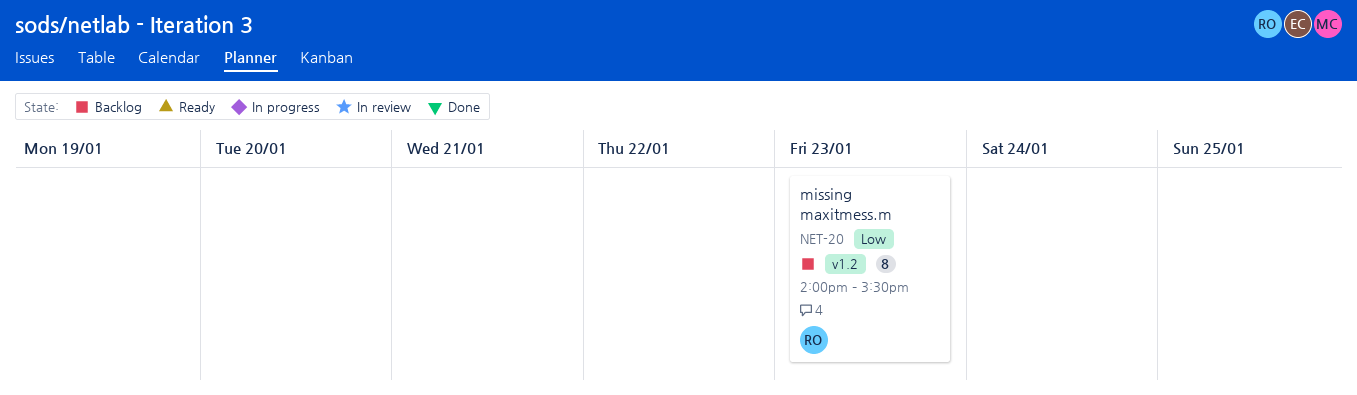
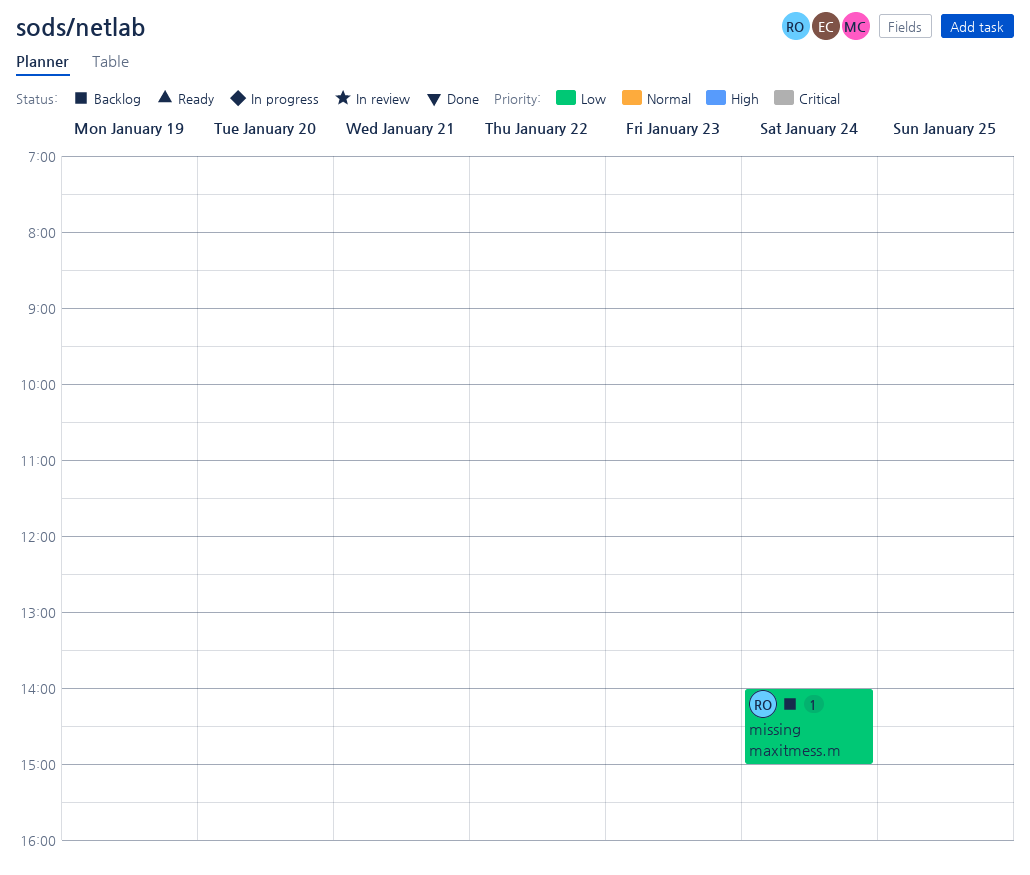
missing maxitmess.m, estimate: 8 -> 1
missing maxitmess.m, day: Jan 23 -> Jan 24
missing maxitmess.m, ends: 15:30 -> 15:00

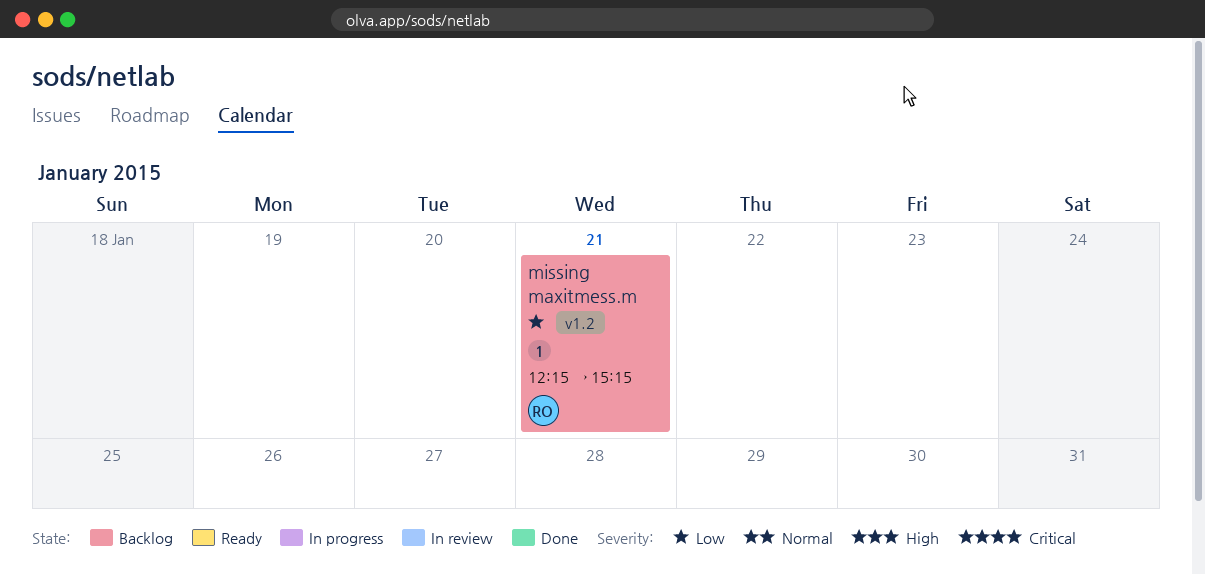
missing maxitmess.m, day: Jan 24 -> Jan 21
missing maxitmess.m, begins: 14:00 -> 12:15
missing maxitmess.m, ends: 15:00 -> 15:15

